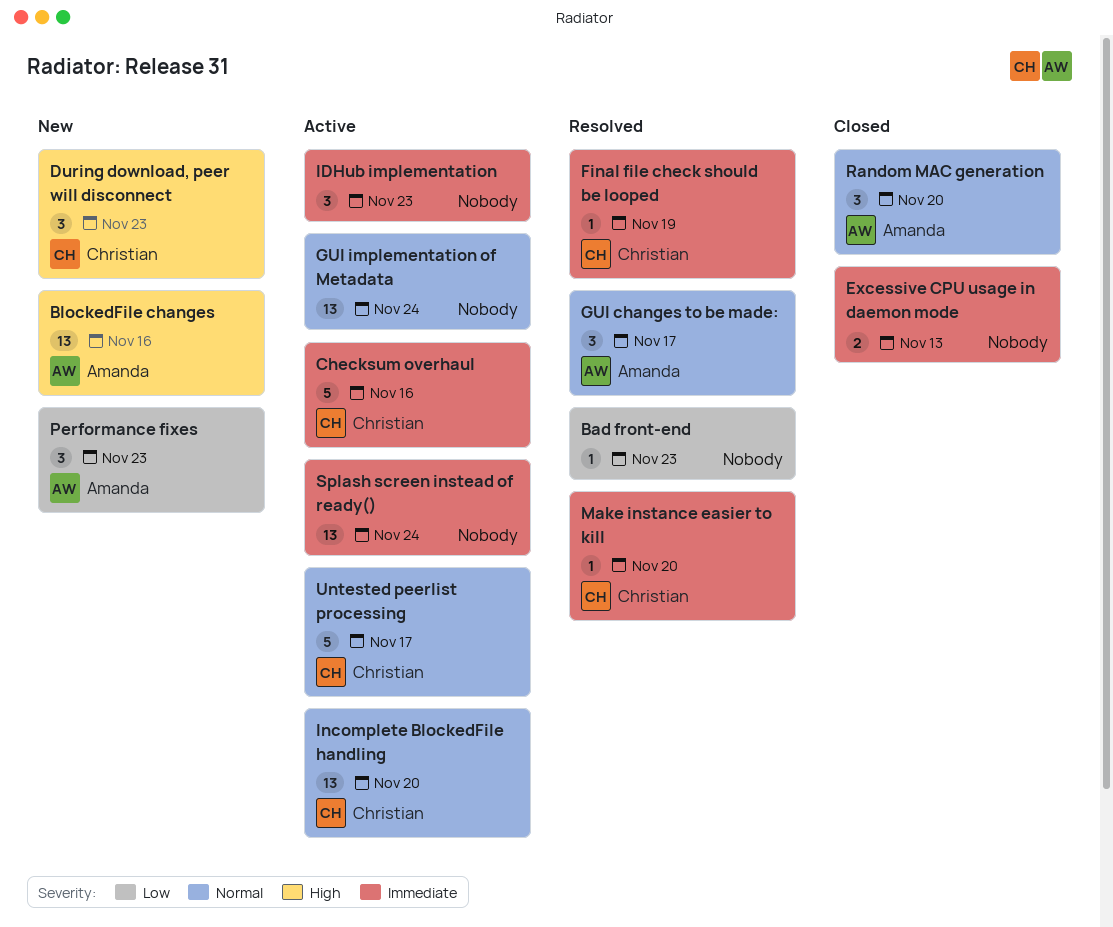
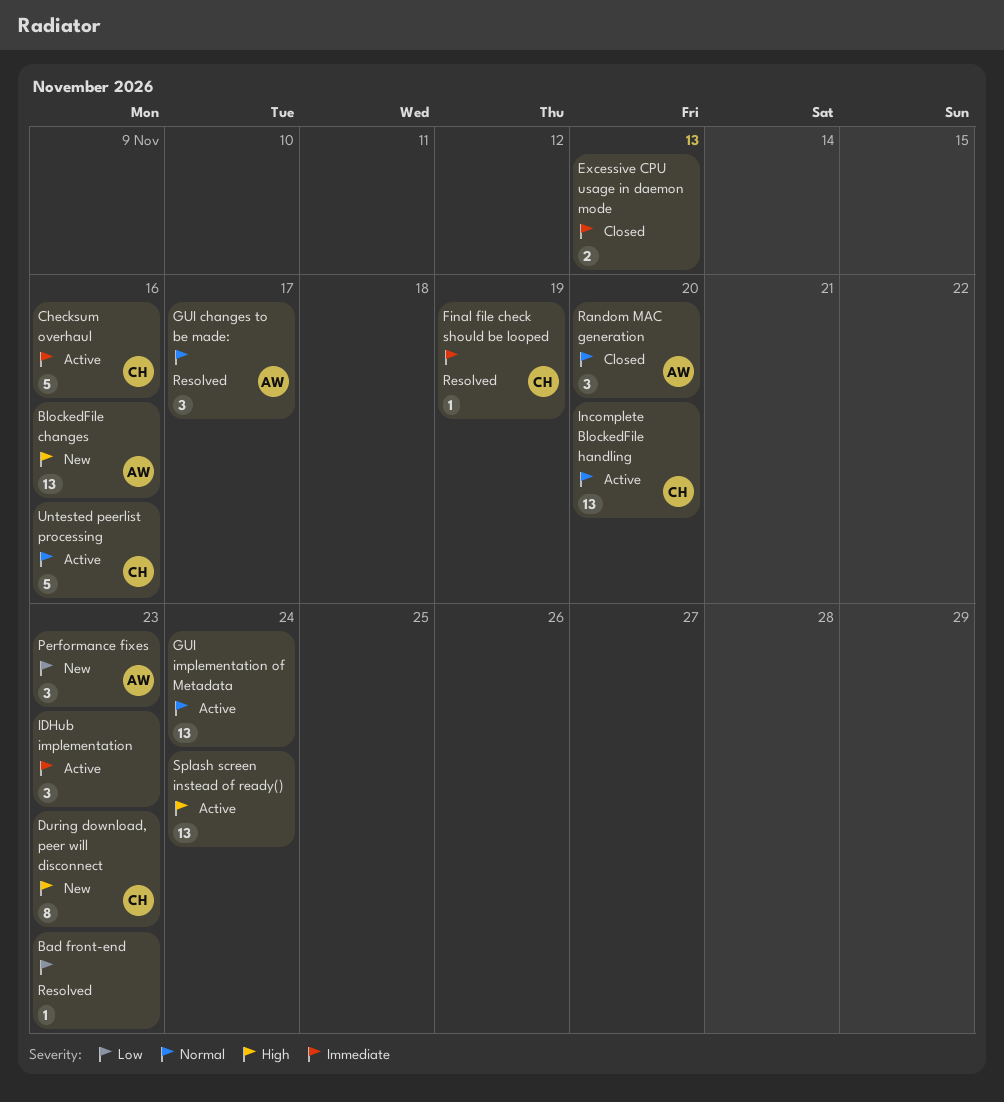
During download, peer will disconnect, estimate: 3 -> 8
Make instance easier to kill: present -> none
Splash screen instead of ready(), priority: Immediate -> High
Untested peerlist processing, due: Nov 17 -> Nov 16

